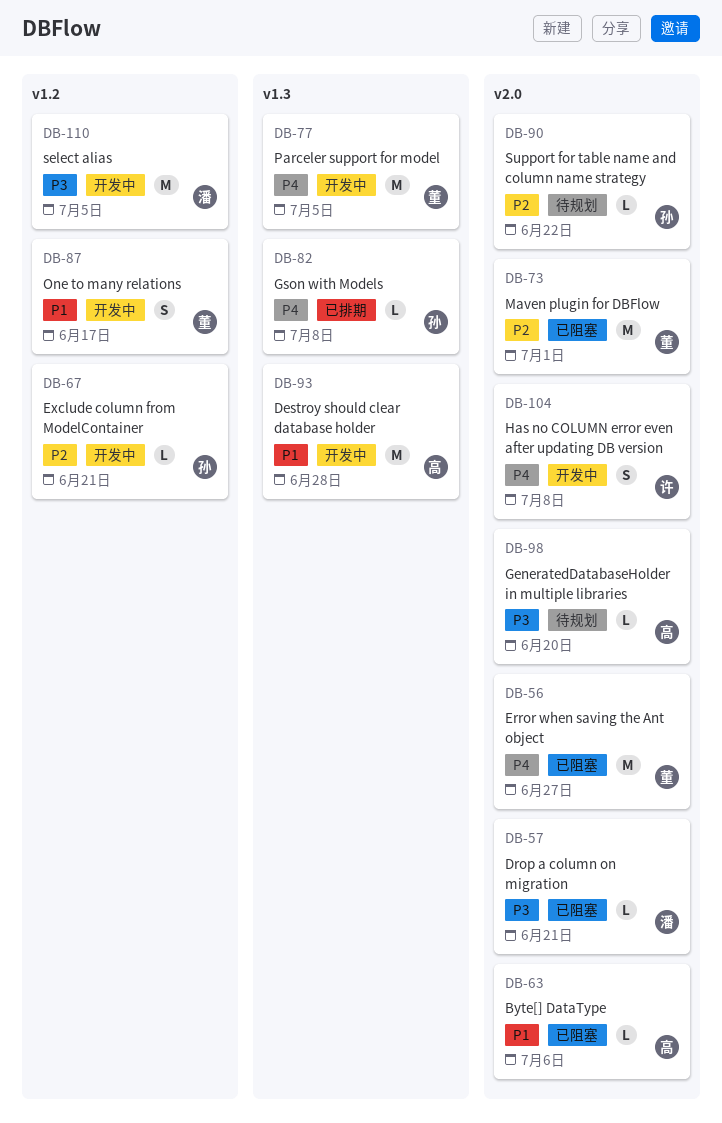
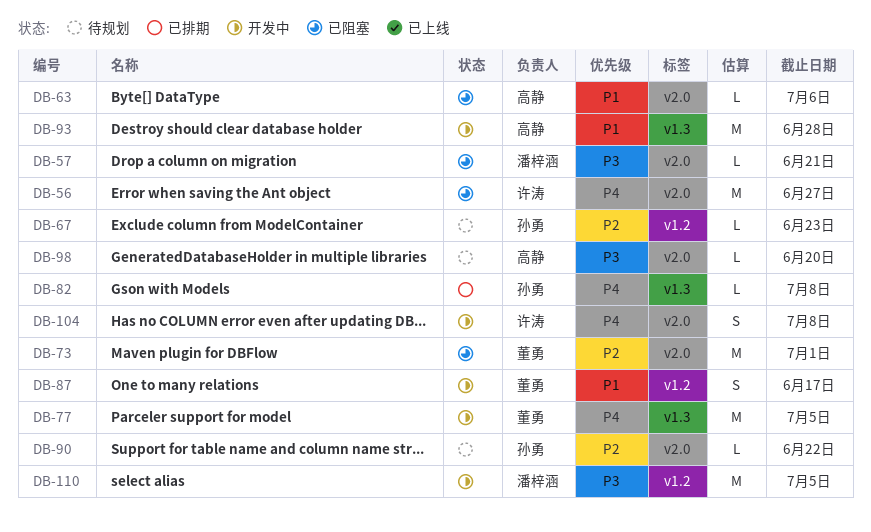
DB-56, owner: 董勇 -> 许涛
DB-67, status: 开发中 -> 待规划
DB-67, due: Jun 21 -> Jun 23

